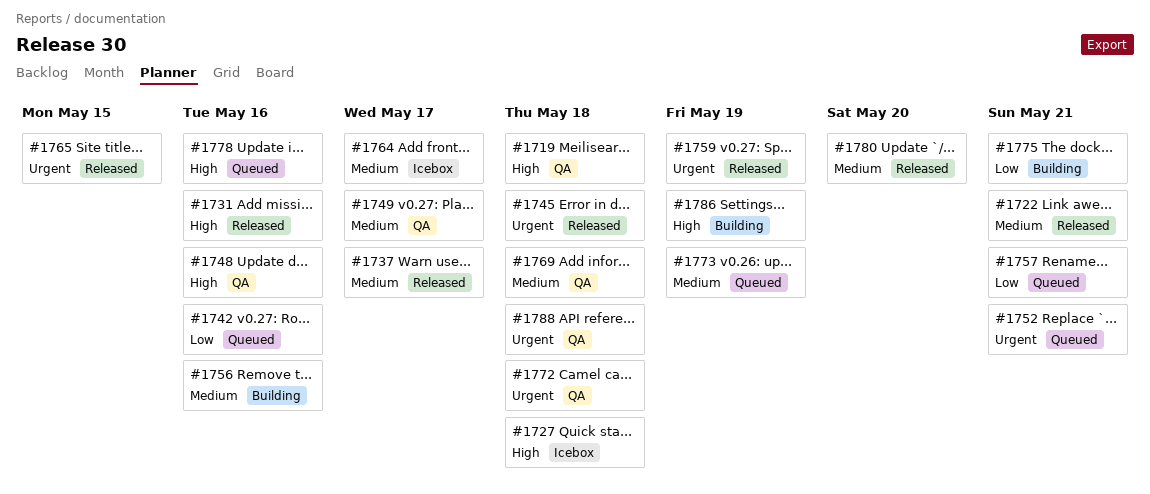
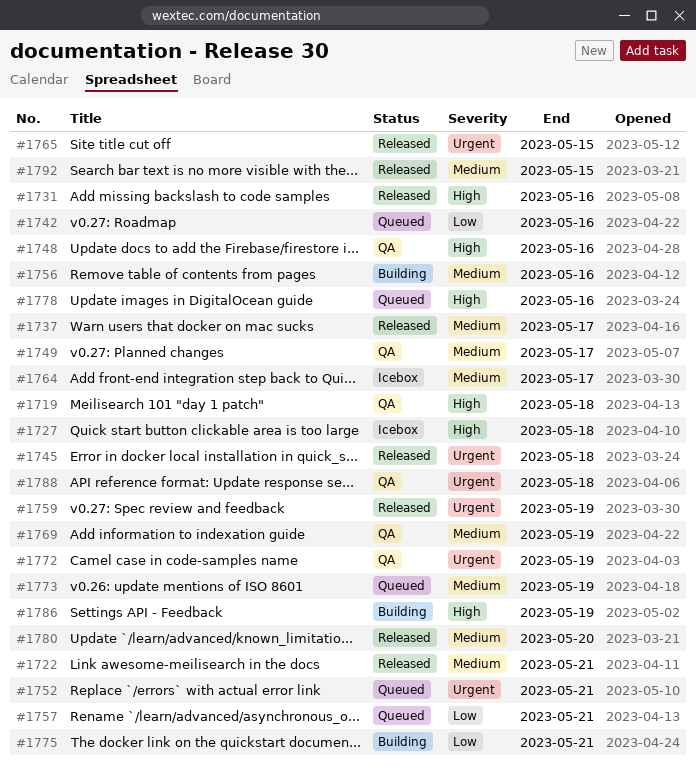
#1769, due: May 18 -> May 19
#1772, due: May 18 -> May 19
#1792: none -> present

